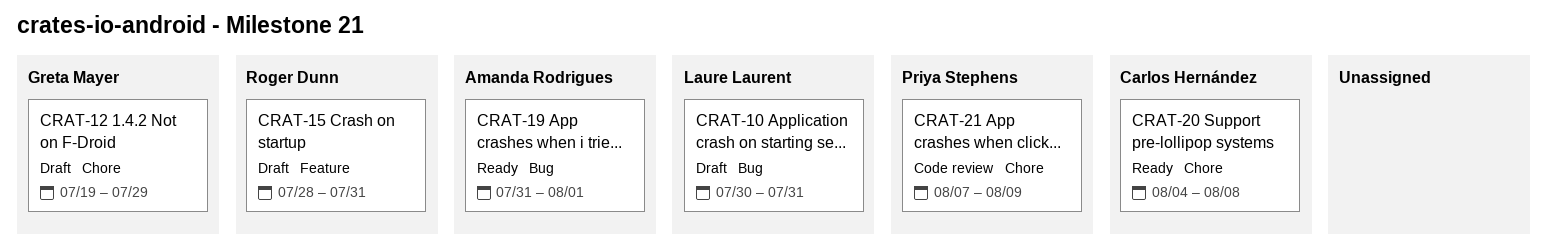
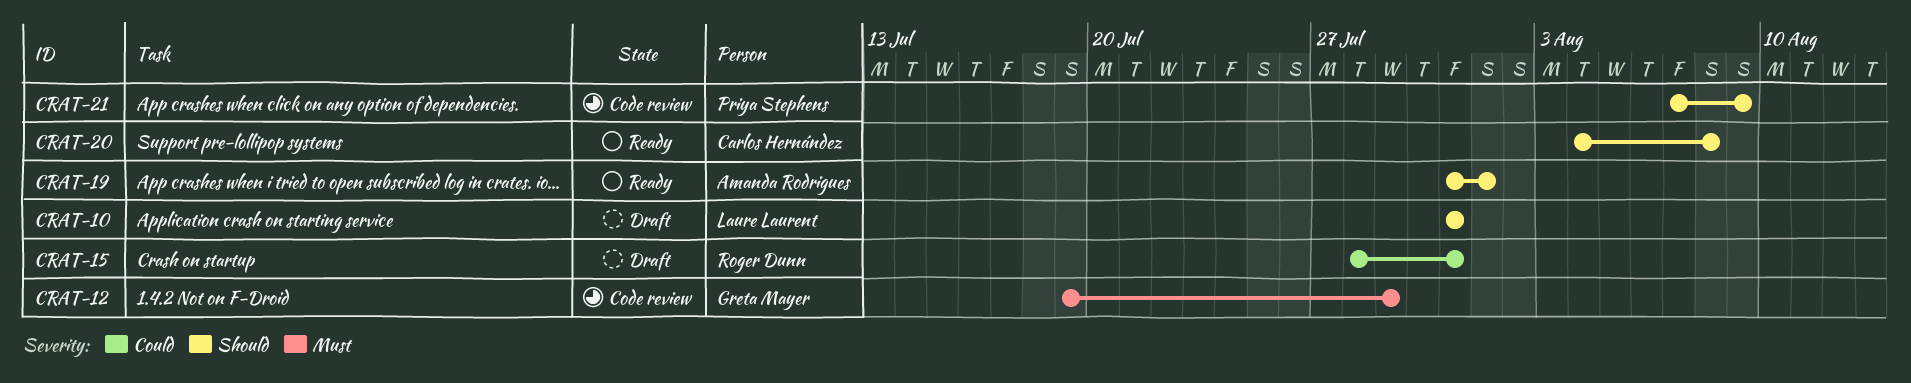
CRAT-10, start: Jul 30 -> Jul 31
CRAT-12, status: Draft -> Code review

